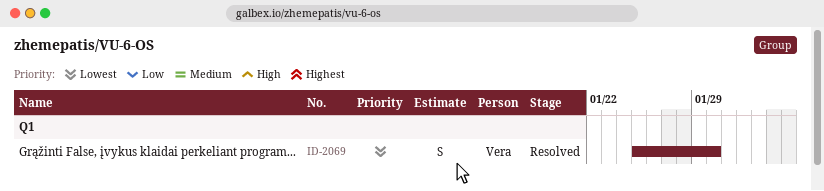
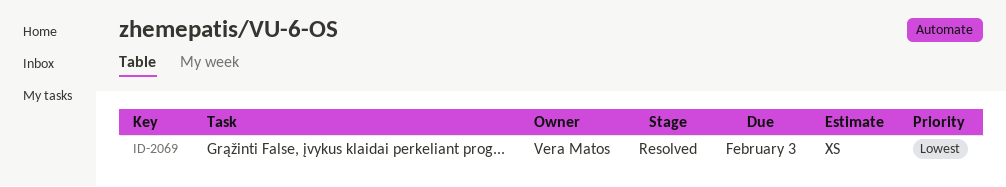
ID-2069, estimate: S -> XS
ID-2069, due: Jan 30 -> Feb 3

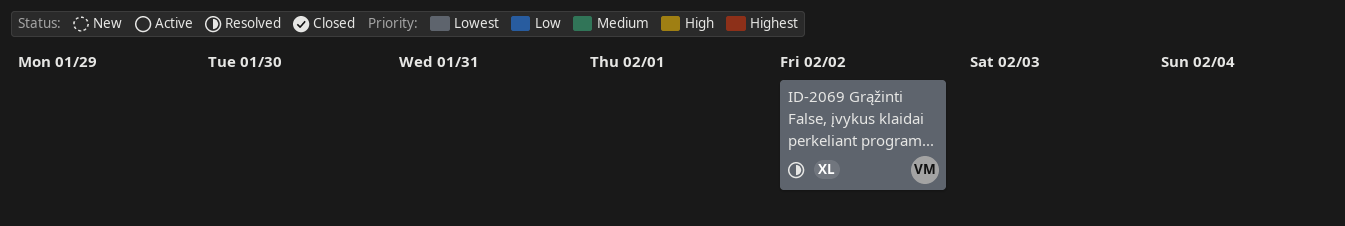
ID-2069, estimate: XS -> XL
ID-2069, due: Feb 3 -> Feb 2

